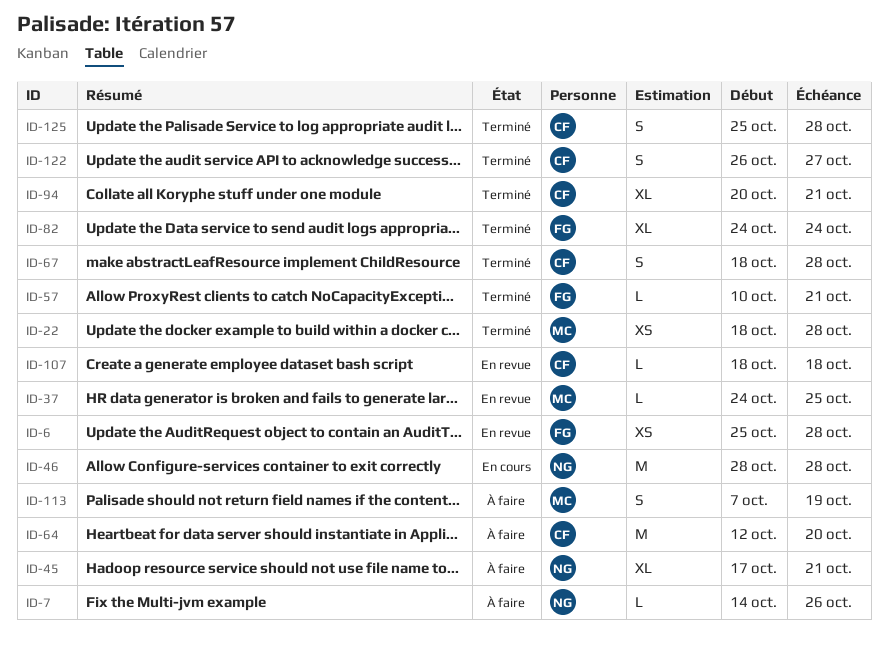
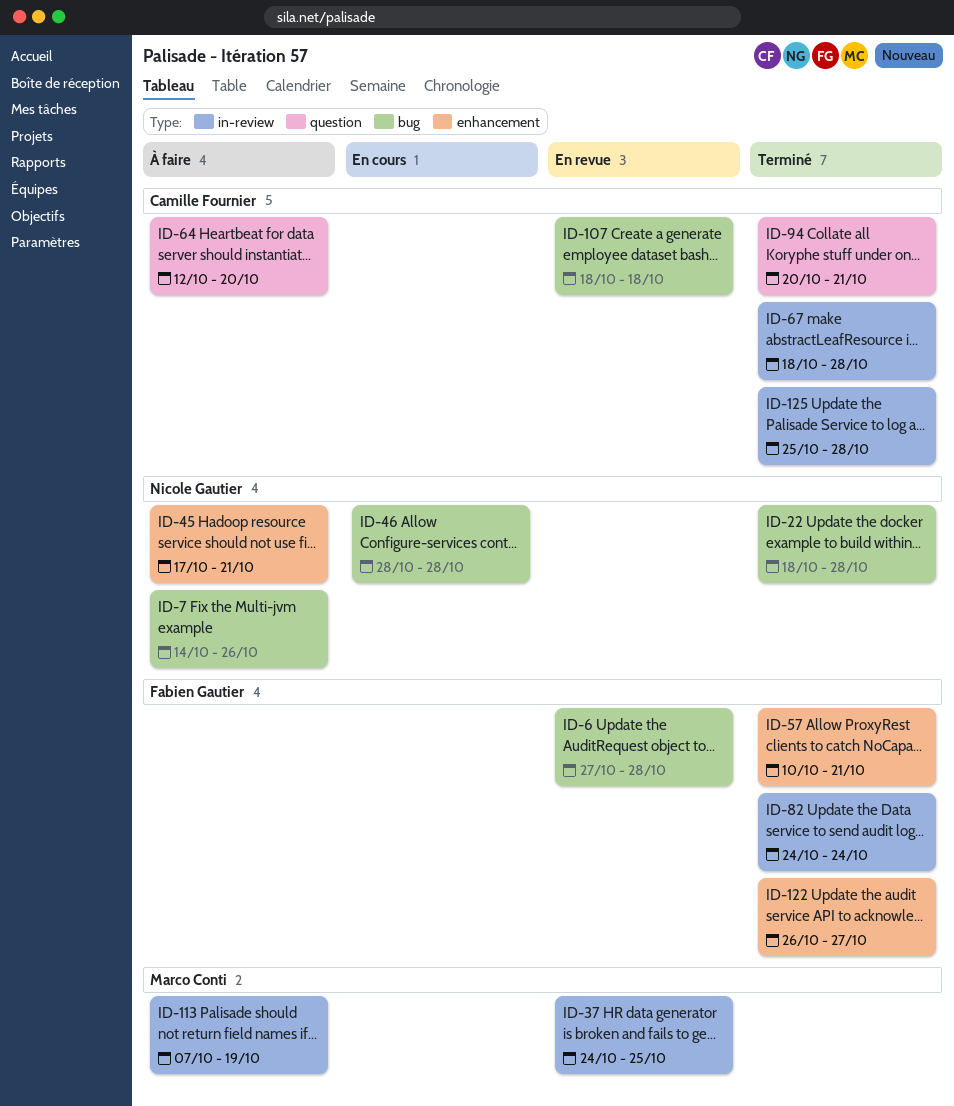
ID-6, start: Oct 25 -> Oct 27
ID-22, owner: Marco Conti -> Nicole Gautier
ID-122, owner: Camille Fournier -> Fabien Gautier

